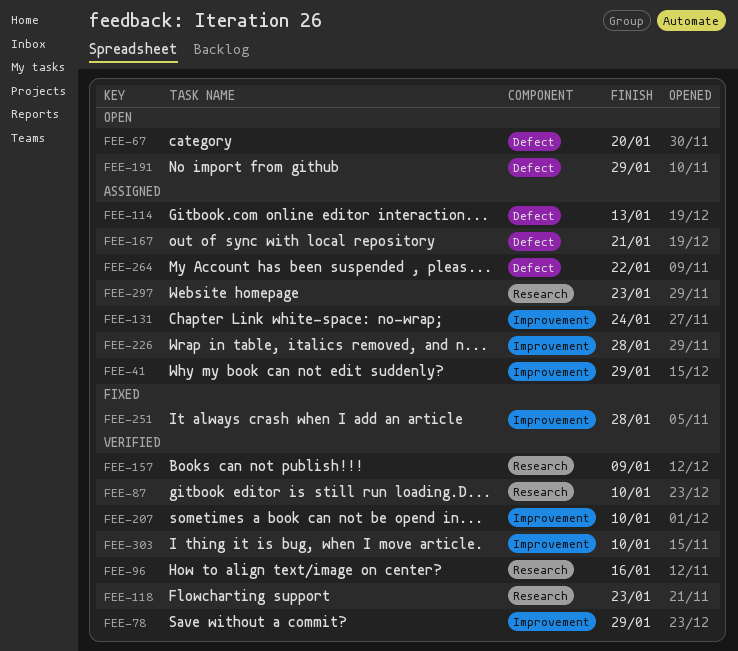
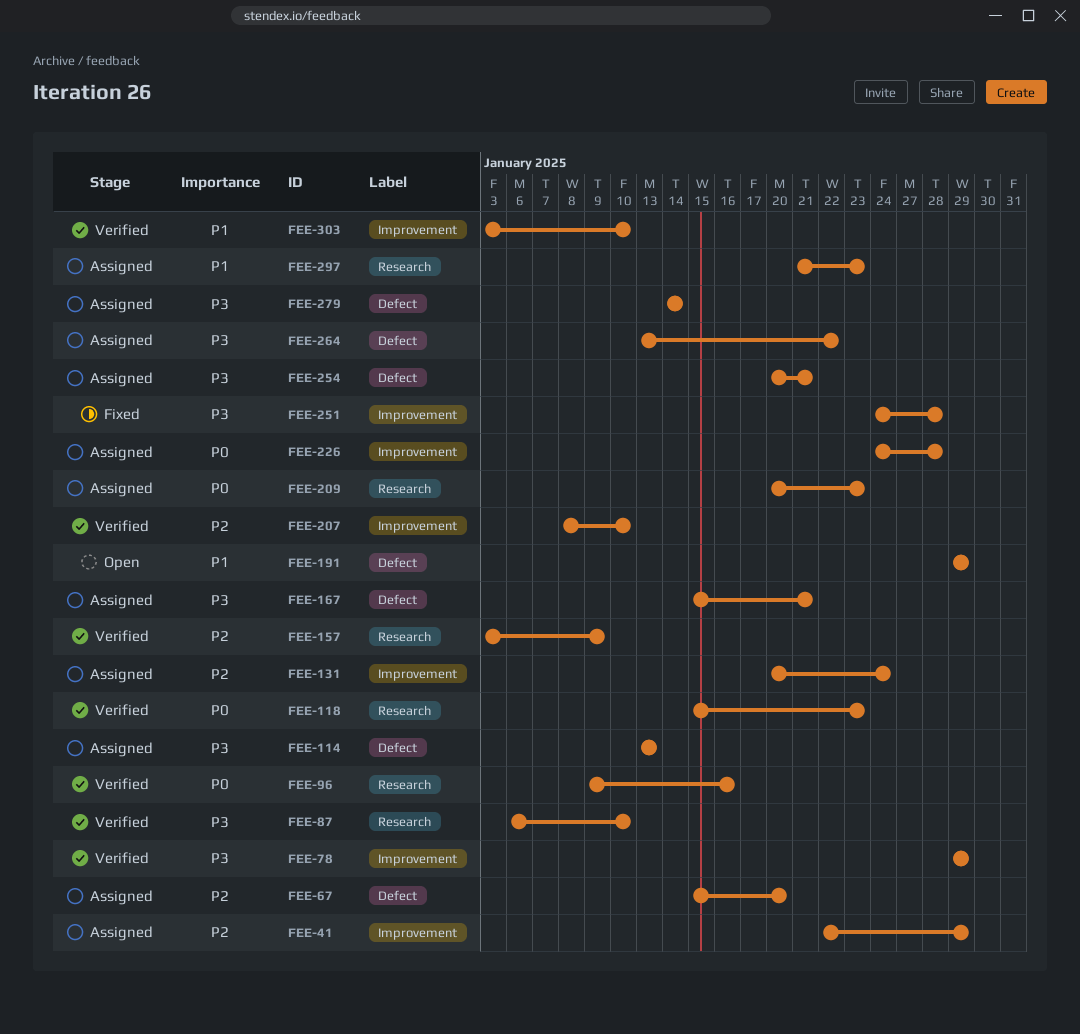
FEE-67, status: Open -> Assigned
FEE-209: none -> present
FEE-254: none -> present
FEE-279: none -> present

